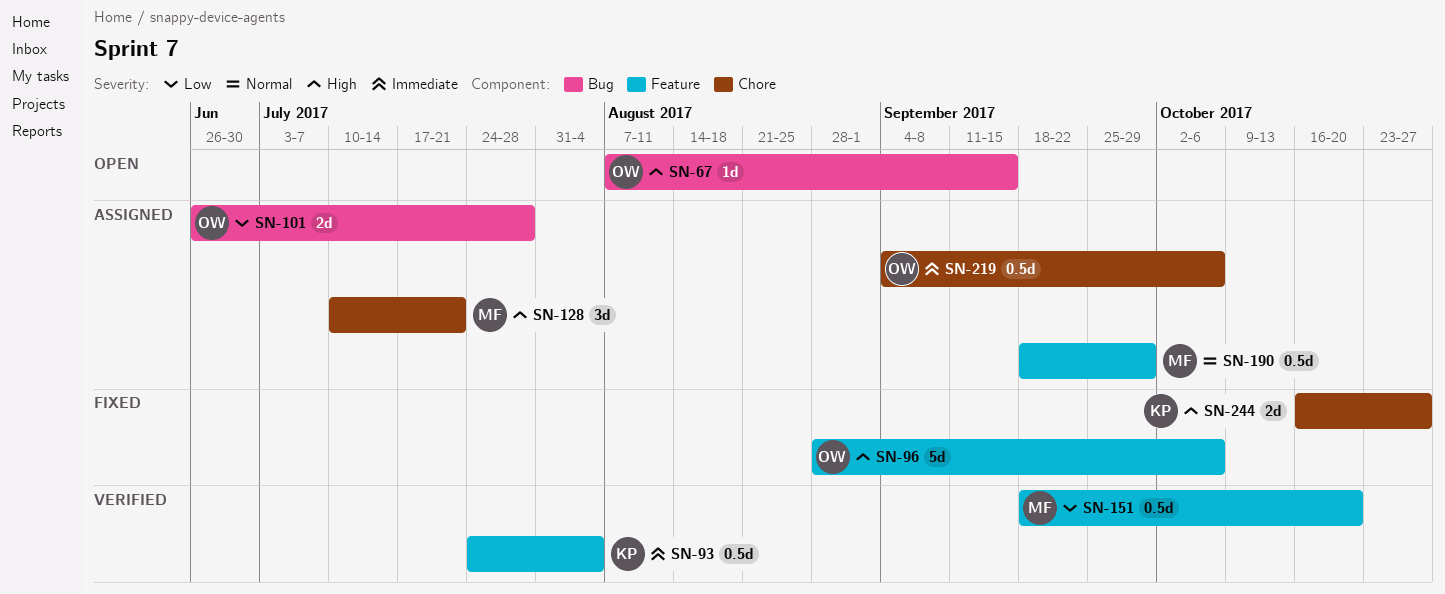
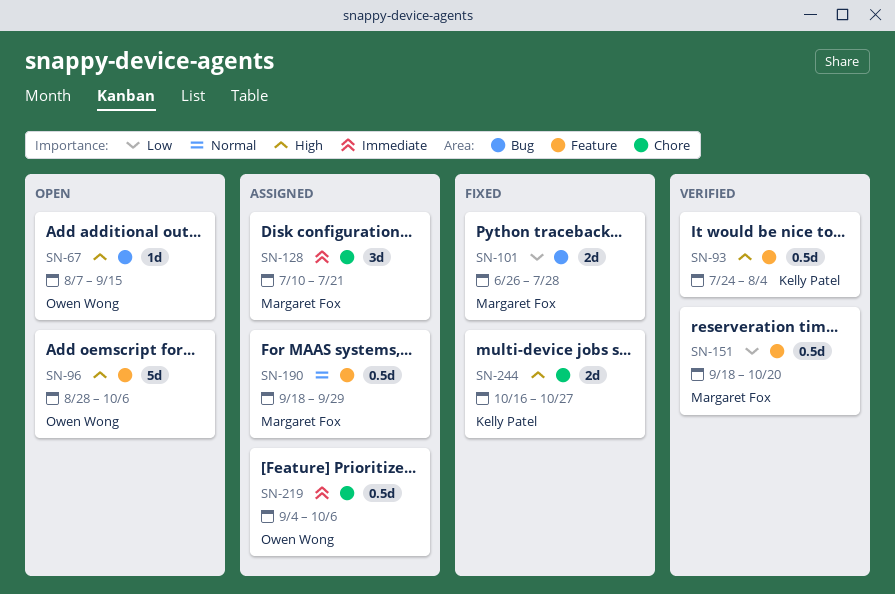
SN-93, priority: Immediate -> High
SN-96, status: Fixed -> Open
SN-101, status: Assigned -> Fixed
SN-101, owner: Owen Wong -> Margaret Fox
SN-128, priority: High -> Immediate

